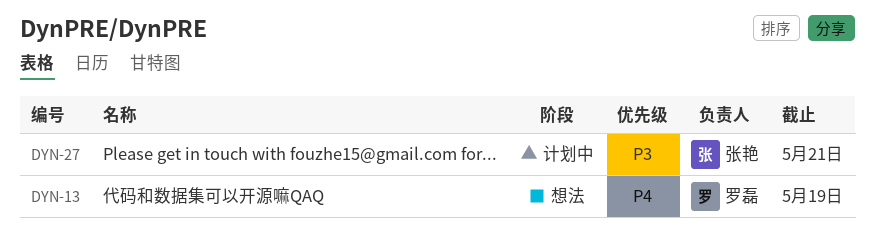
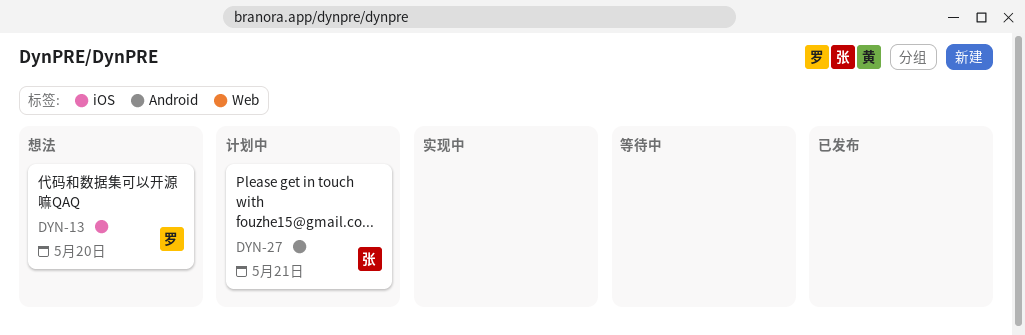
DYN-13, due: May 19 -> May 20

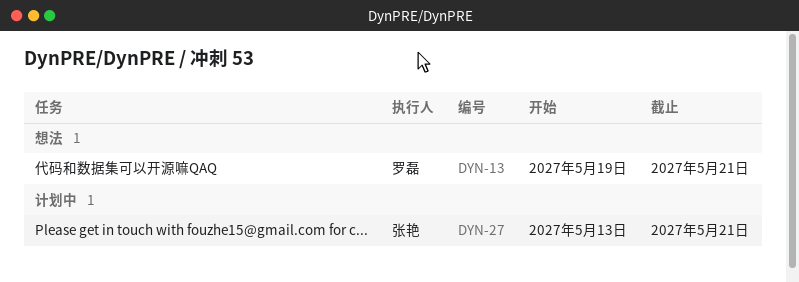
DYN-13, due: May 20 -> May 21

